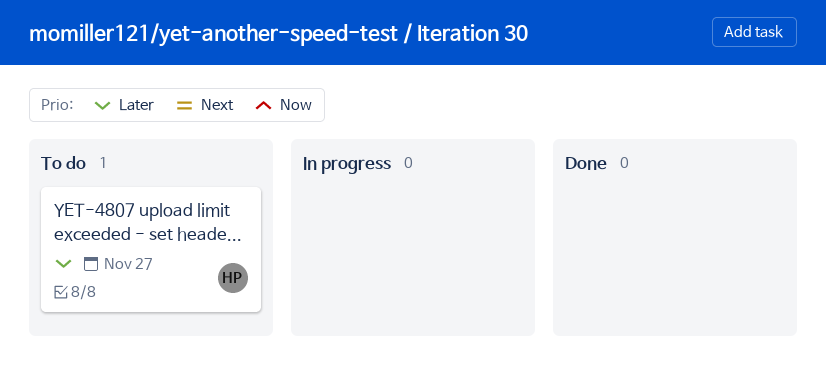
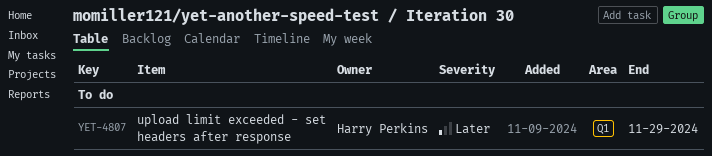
YET-4807, due: Nov 27 -> Nov 29

